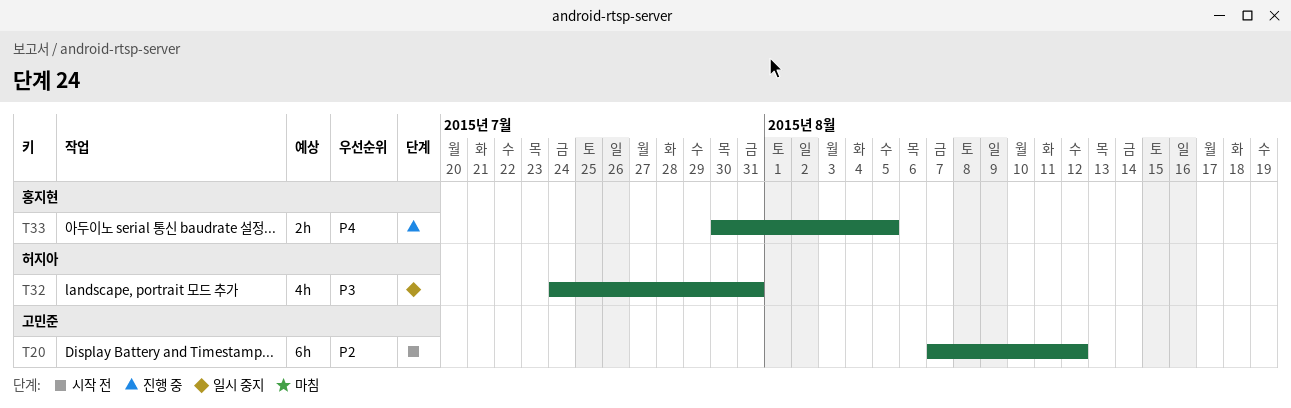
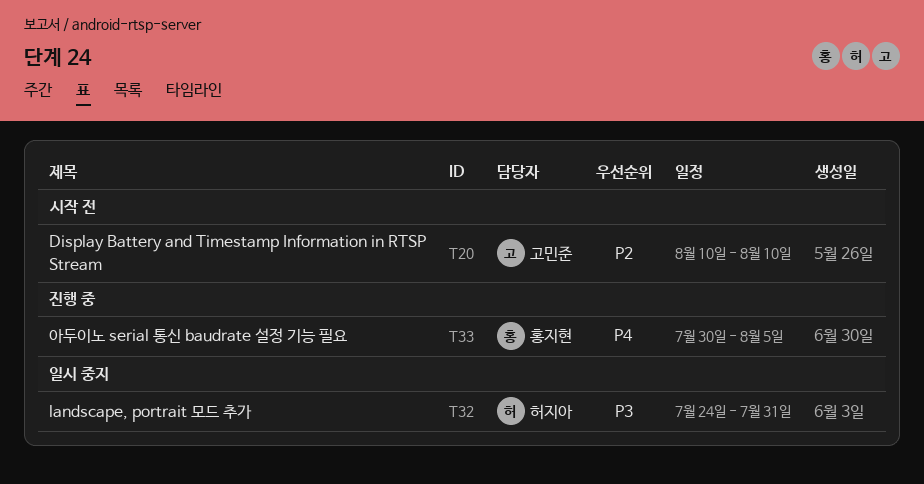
T20, start: Aug 7 -> Aug 10
T20, due: Aug 12 -> Aug 10

